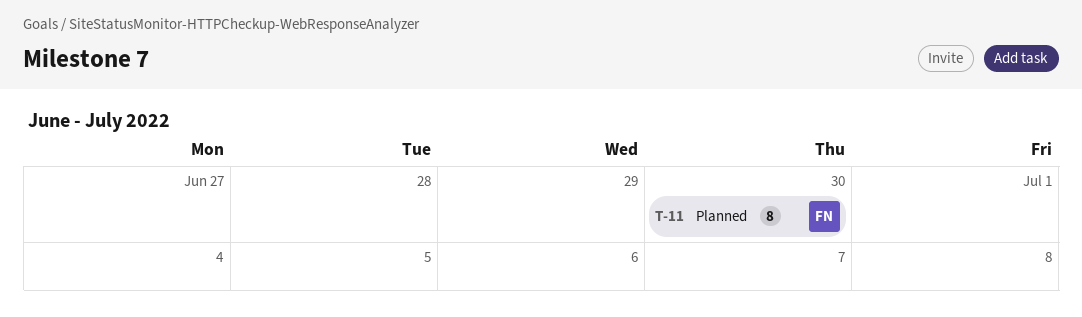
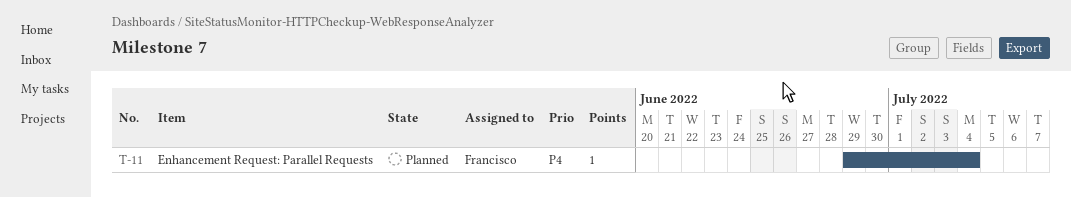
T-11, estimate: 8 -> 1
T-11, due: Jun 30 -> Jul 4

